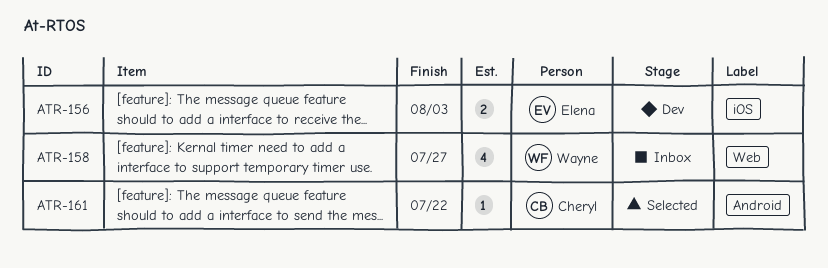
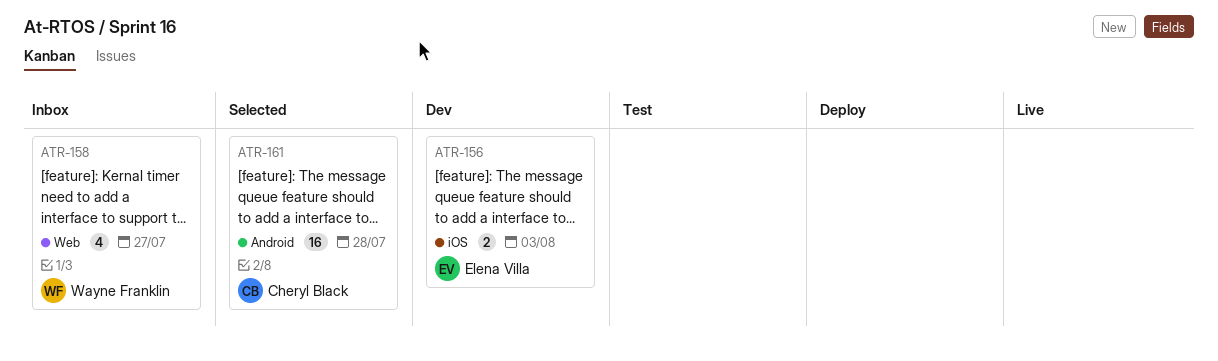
ATR-161, estimate: 1 -> 16
ATR-161, due: Jul 22 -> Jul 28

